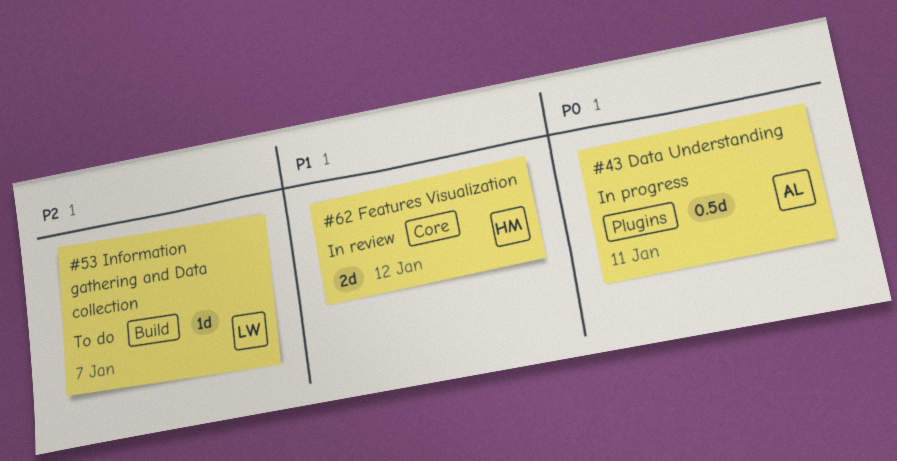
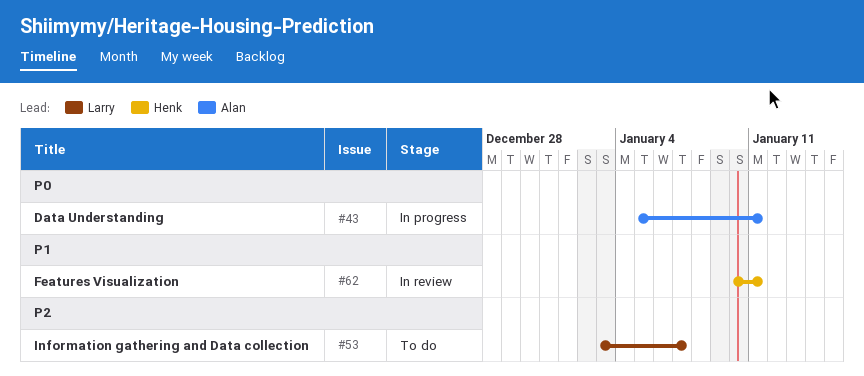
#62, due: Jan 12 -> Jan 11

